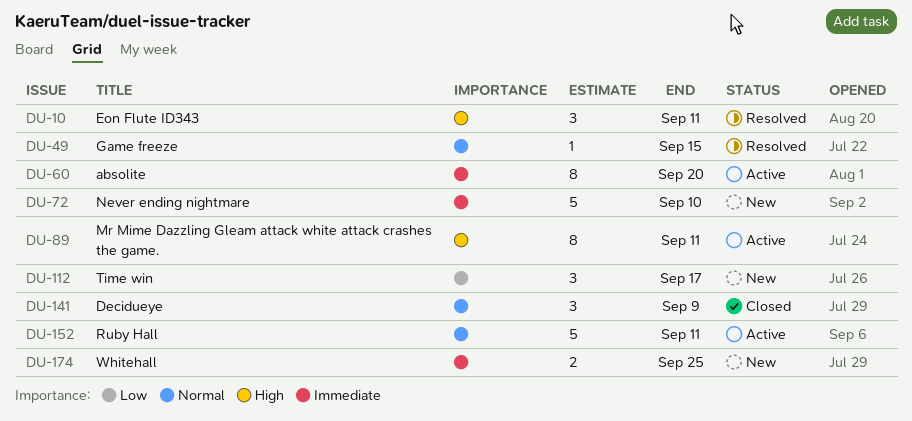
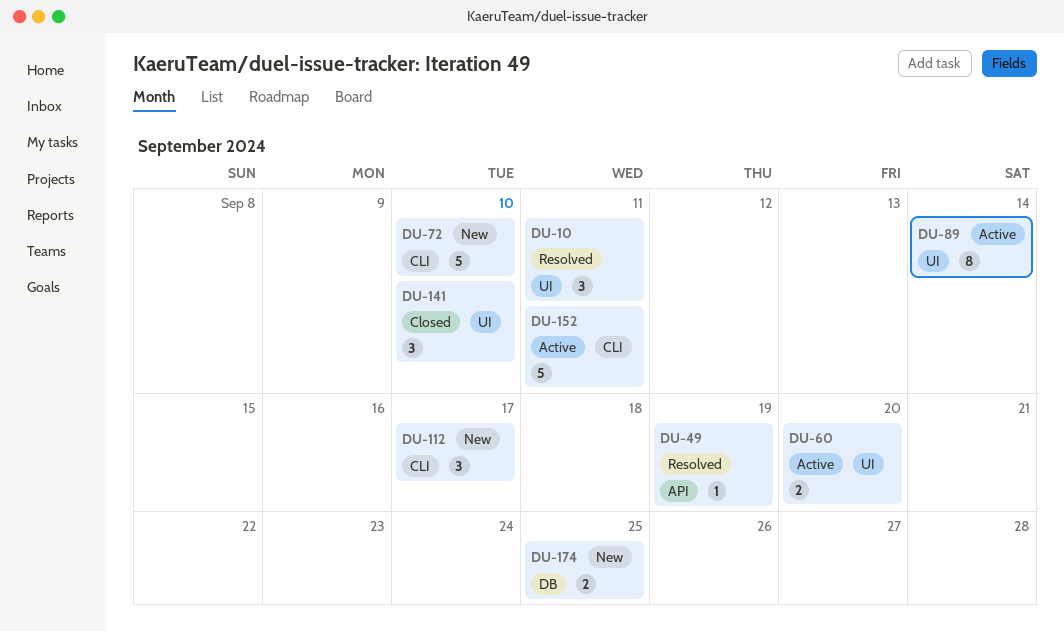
DU-49, due: Sep 15 -> Sep 19
DU-60, estimate: 8 -> 2
DU-89, due: Sep 11 -> Sep 14
DU-141, due: Sep 9 -> Sep 10

